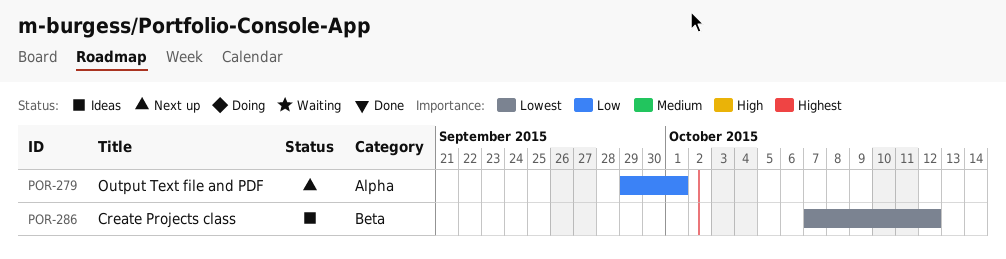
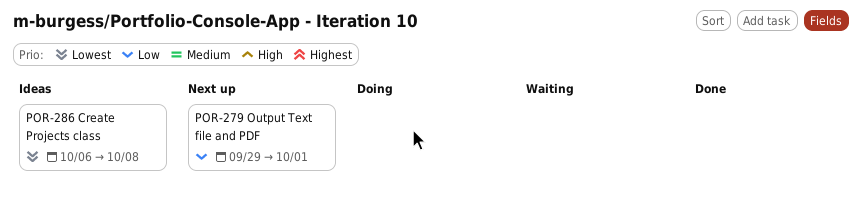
POR-286, start: Oct 7 -> Oct 6
POR-286, due: Oct 12 -> Oct 8

